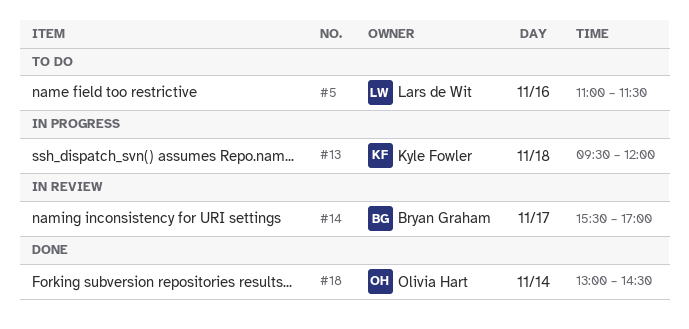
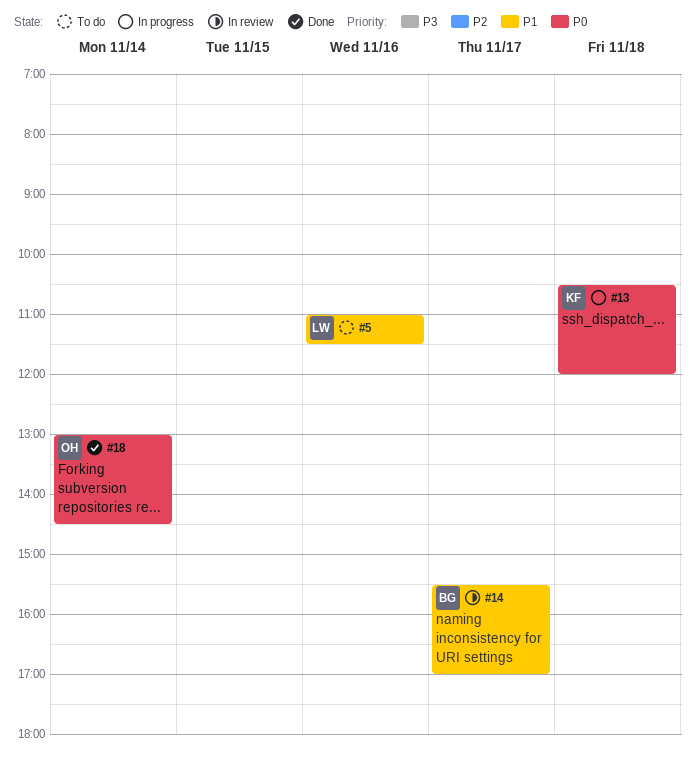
#13, begins: 09:30 -> 10:30

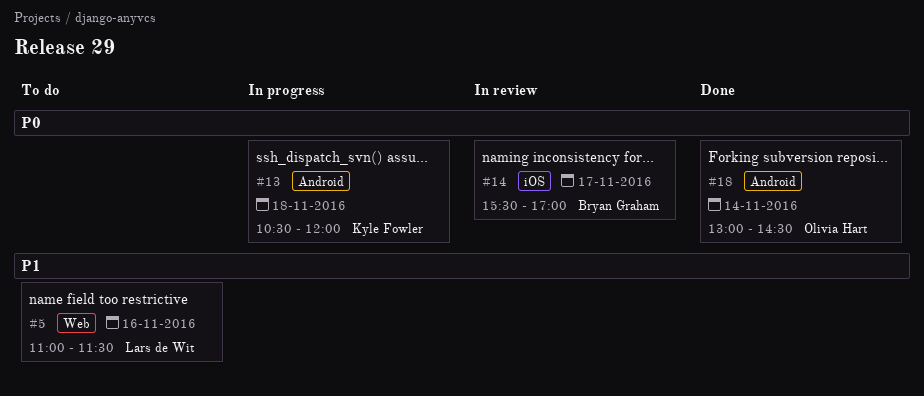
#14, priority: P1 -> P0

